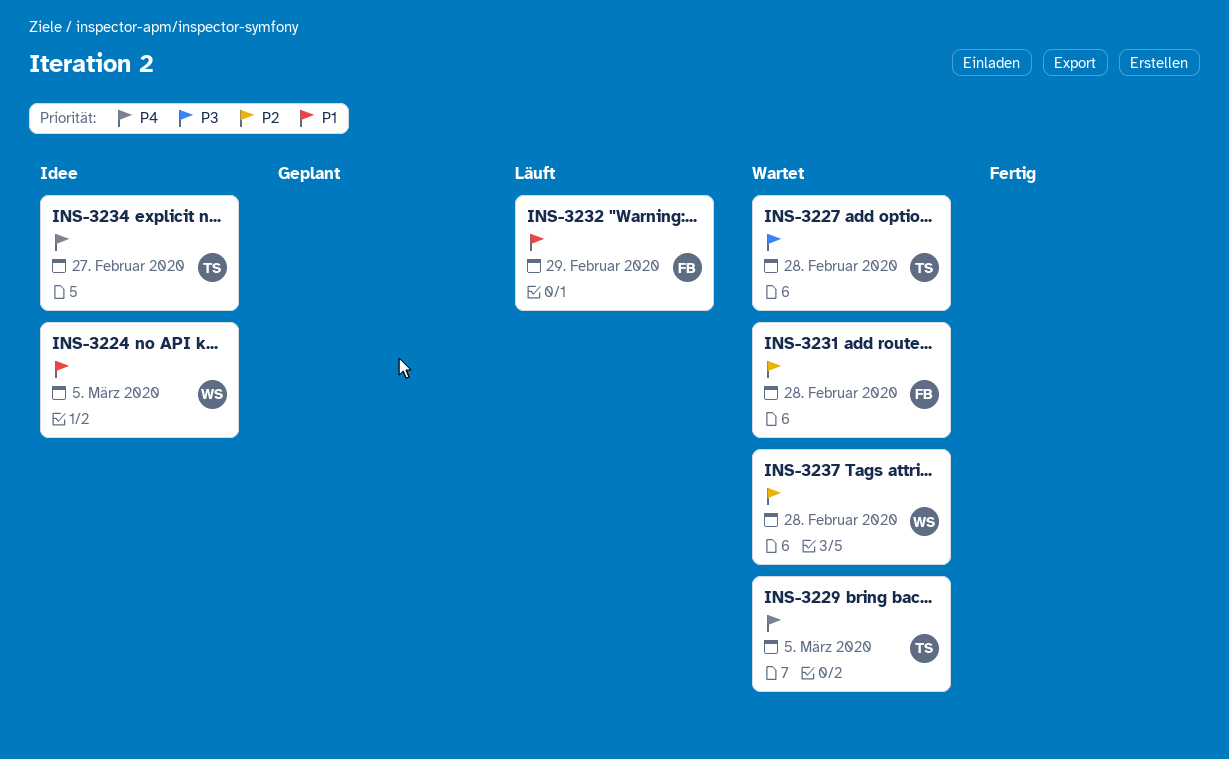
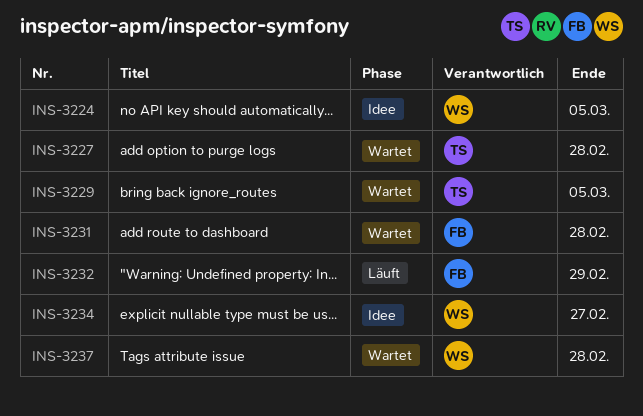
INS-3234, owner: TS -> WS

